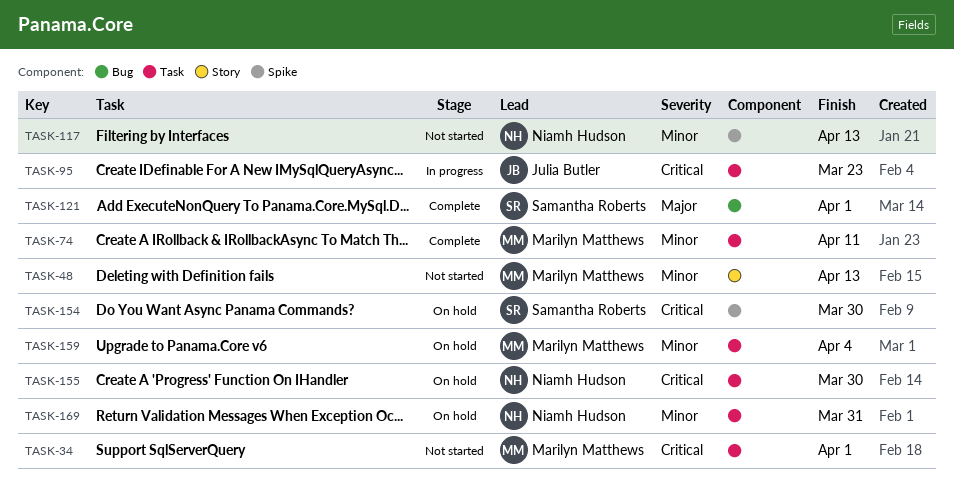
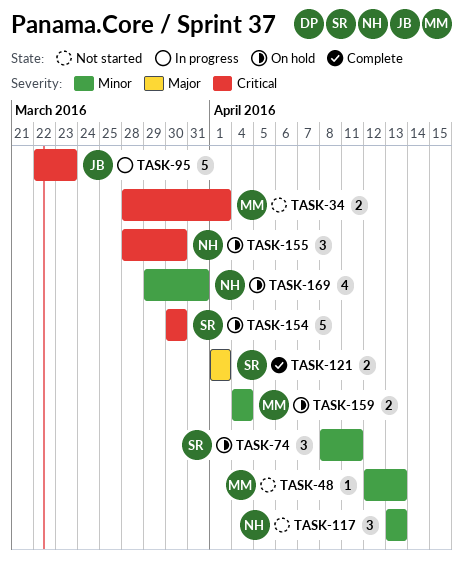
TASK-74, status: Complete -> On hold
TASK-74, owner: Marilyn Matthews -> Samantha Roberts

